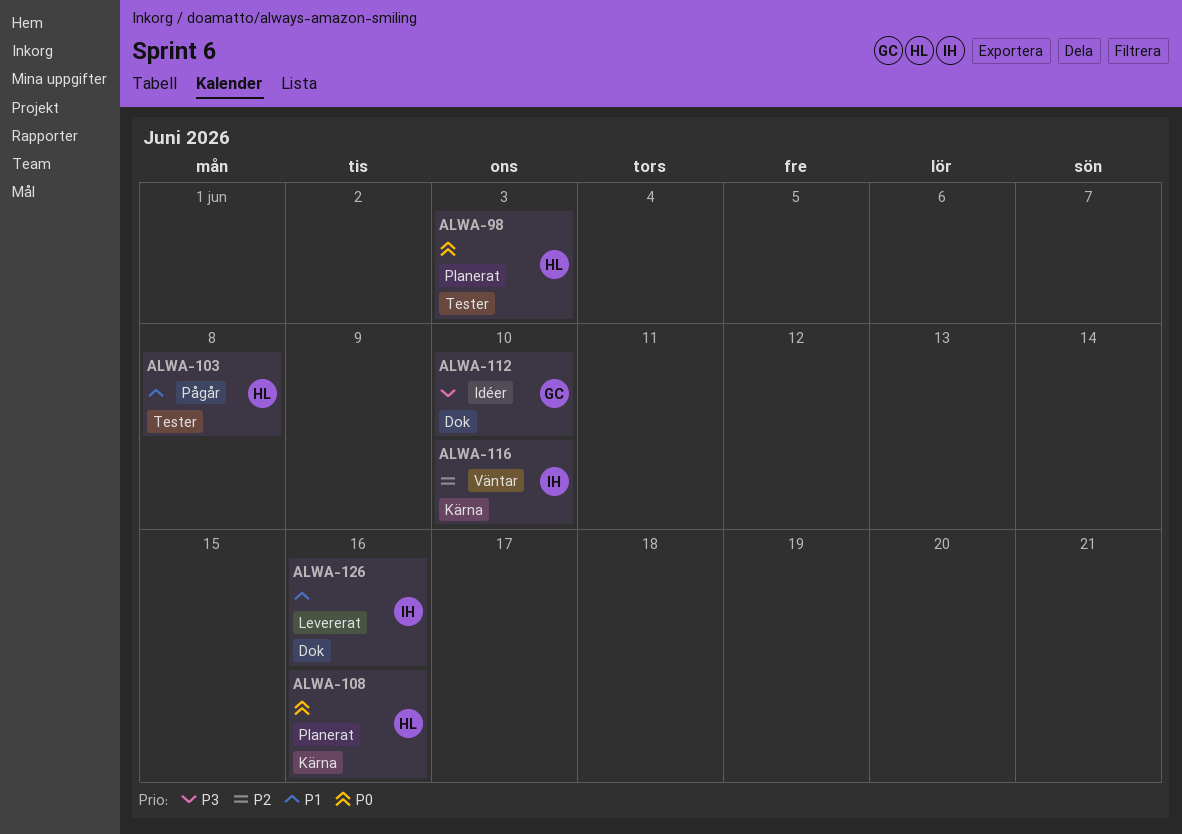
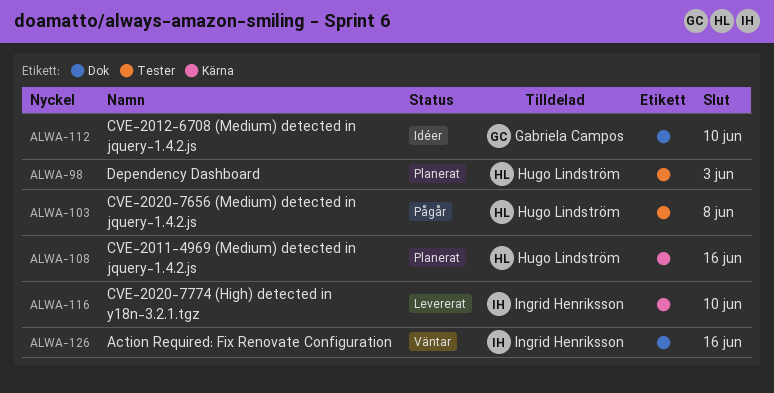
ALWA-116, status: Väntar -> Levererat
ALWA-126, status: Levererat -> Väntar

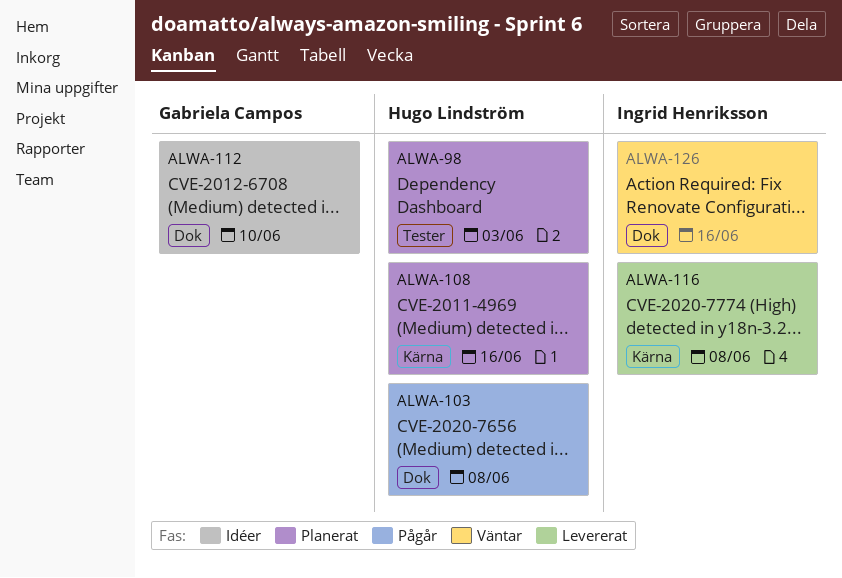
ALWA-103, label: Tester -> Dok
ALWA-116, due: Jun 10 -> Jun 8

